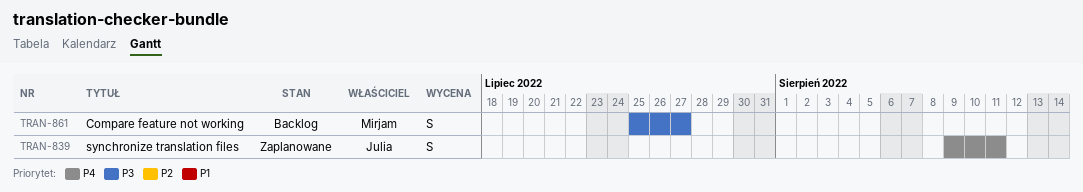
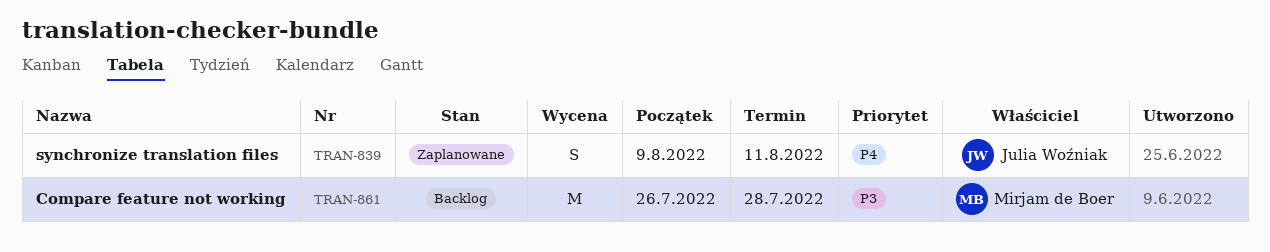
TRAN-861, estimate: S -> M
TRAN-861, start: Jul 25 -> Jul 26
TRAN-861, due: Jul 27 -> Jul 28

